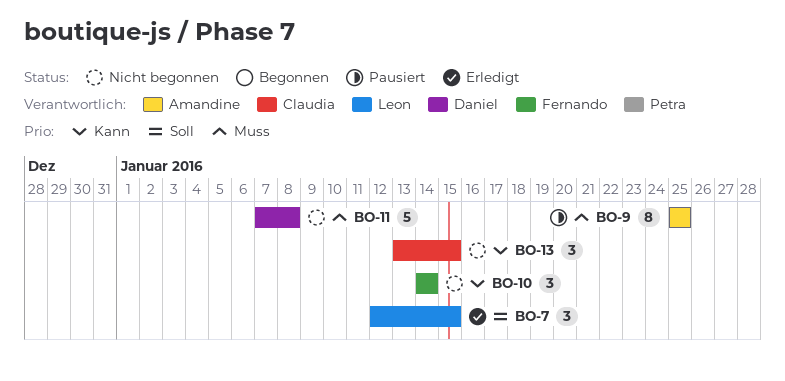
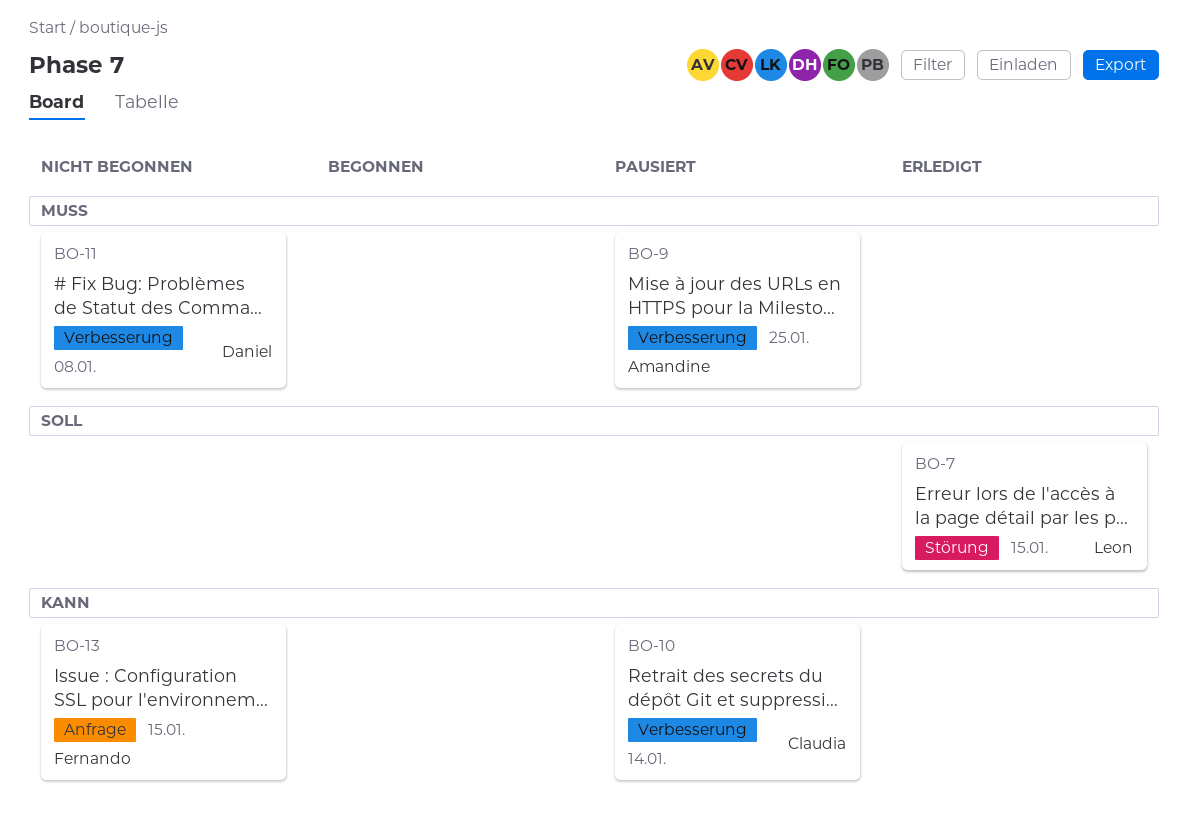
BO-10, status: Nicht begonnen -> Pausiert
BO-10, owner: Fernando -> Claudia
BO-13, owner: Claudia -> Fernando

